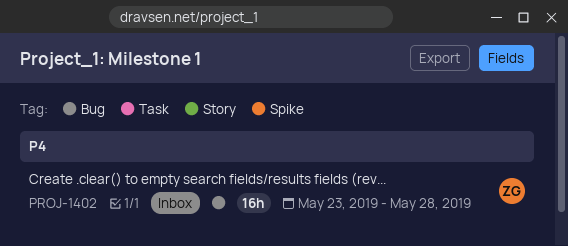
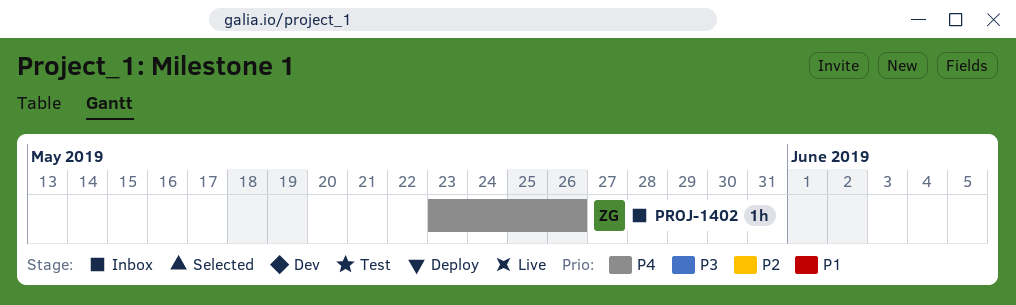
PROJ-1402, estimate: 16h -> 1h
PROJ-1402, due: May 28 -> May 26

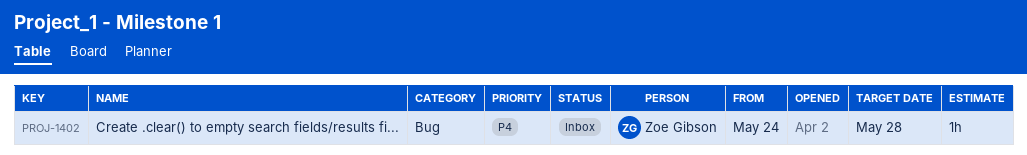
PROJ-1402, start: May 23 -> May 24
PROJ-1402, due: May 26 -> May 28

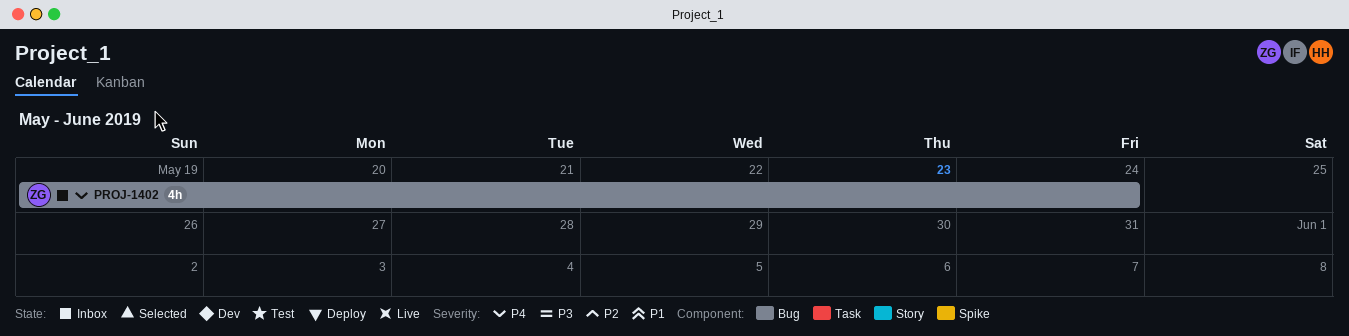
PROJ-1402, estimate: 1h -> 4h
PROJ-1402, start: May 24 -> May 19
PROJ-1402, due: May 28 -> May 24

